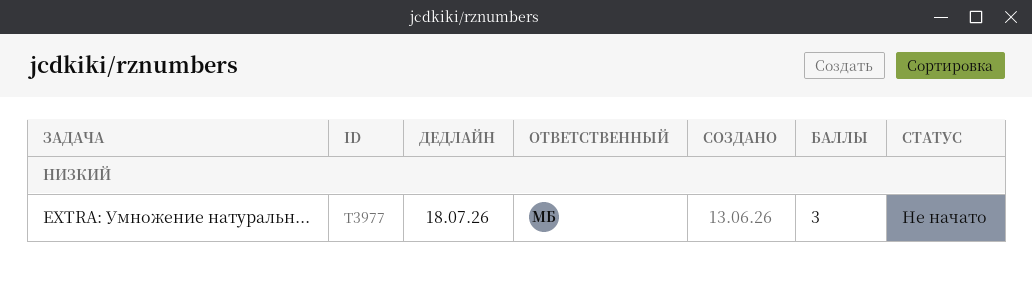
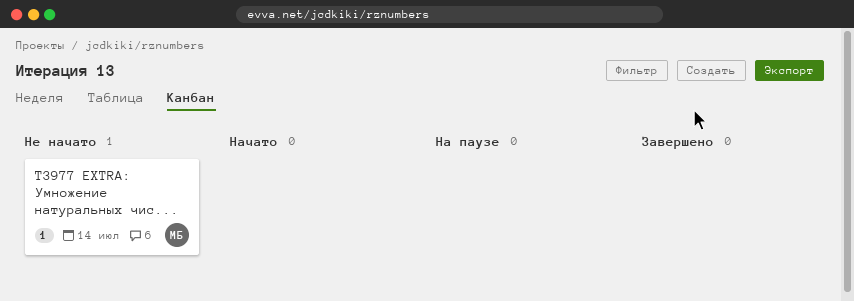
T3977, estimate: 3 -> 1
T3977, due: Jul 18 -> Jul 14

